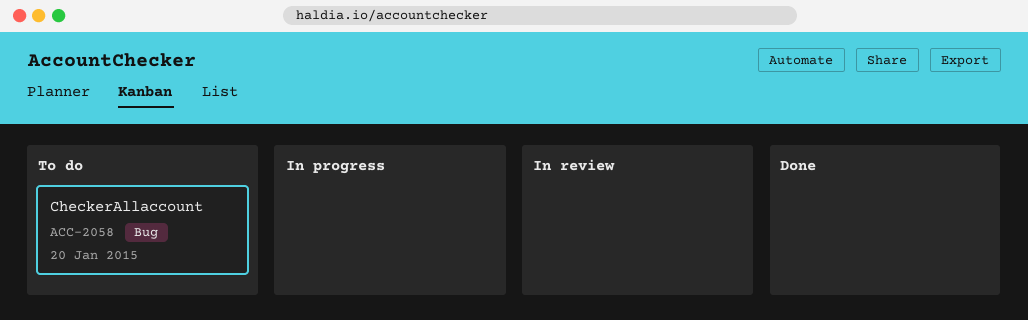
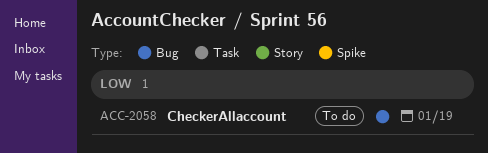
ACC-2058, due: Jan 20 -> Jan 19

